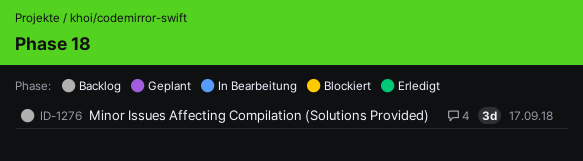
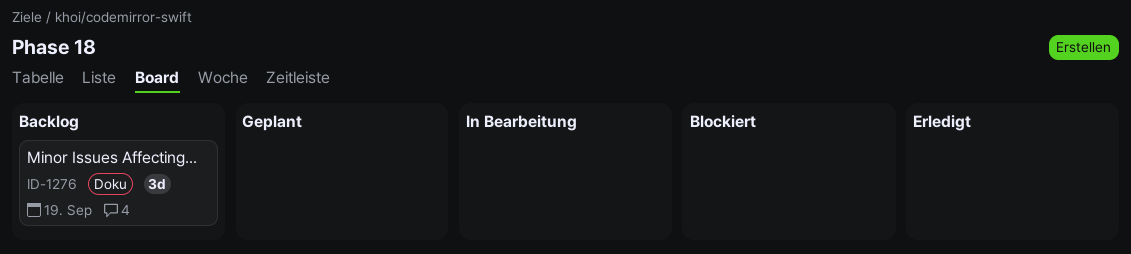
ID-1276, due: Sep 17 -> Sep 19

